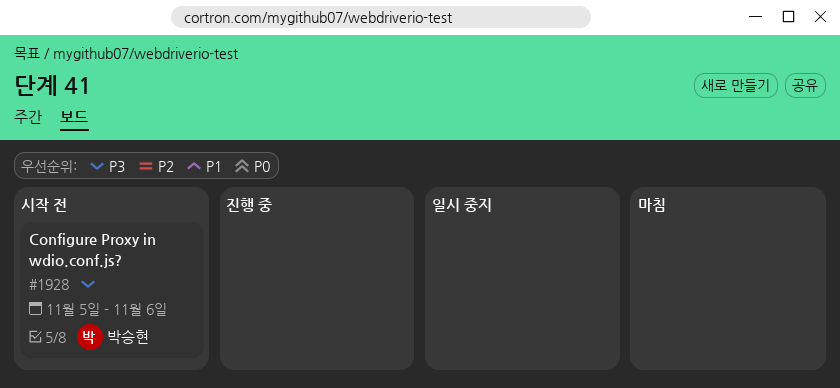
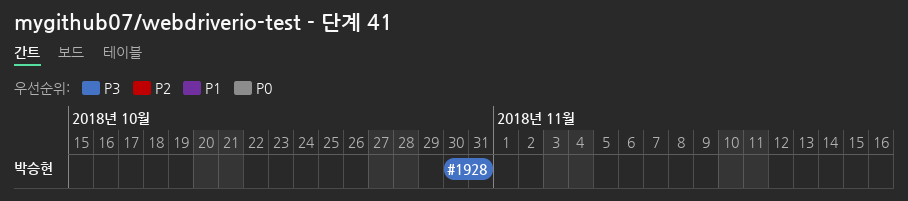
#1928, start: Nov 5 -> Oct 30
#1928, due: Nov 6 -> Oct 31

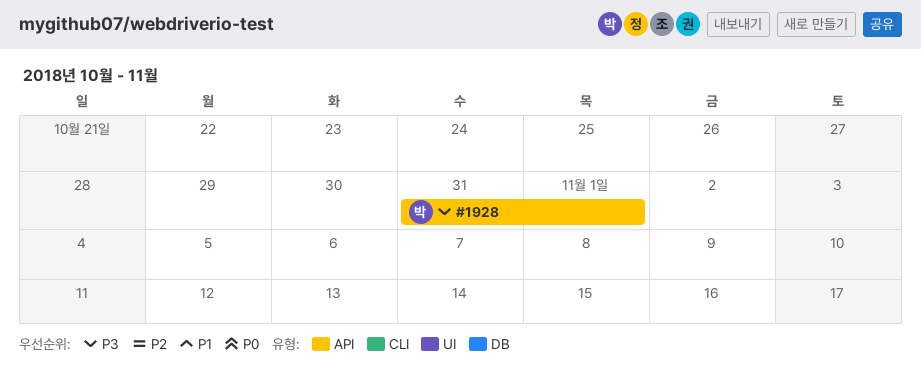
#1928, start: Oct 30 -> Oct 31
#1928, due: Oct 31 -> Nov 1

